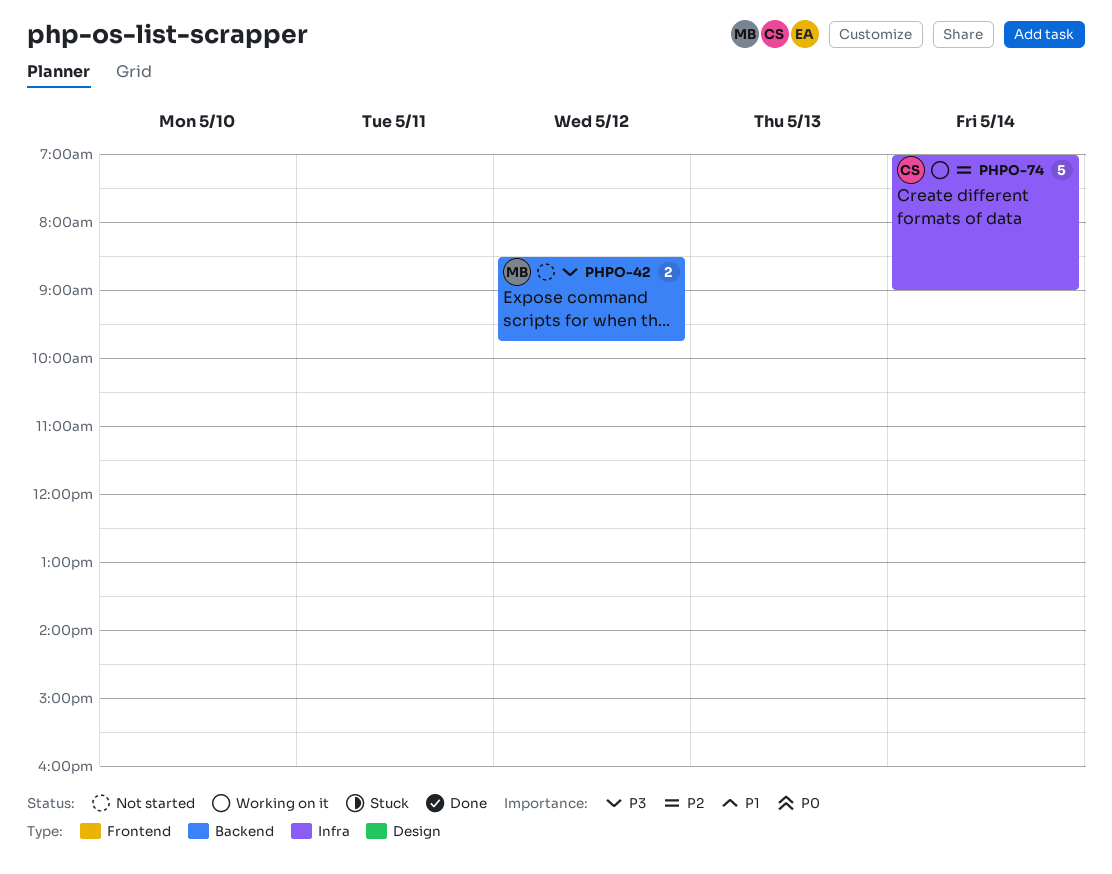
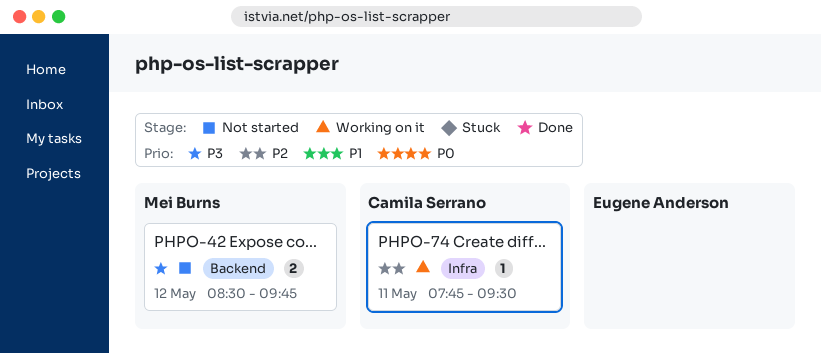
PHPO-74, estimate: 5 -> 1
PHPO-74, day: May 14 -> May 11
PHPO-74, begins: 07:00 -> 07:45
PHPO-74, ends: 09:00 -> 09:30

